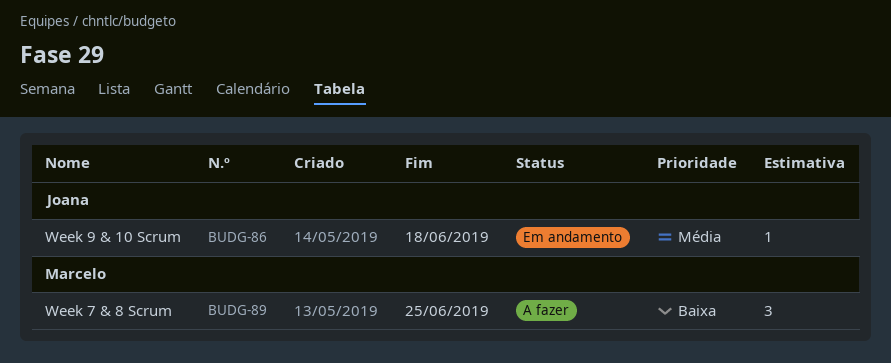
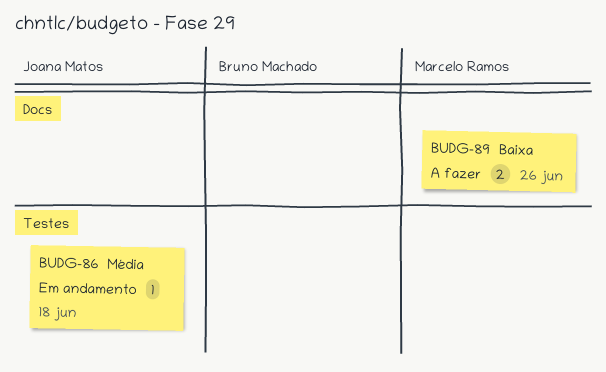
BUDG-89, estimate: 3 -> 2
BUDG-89, due: Jun 25 -> Jun 26

